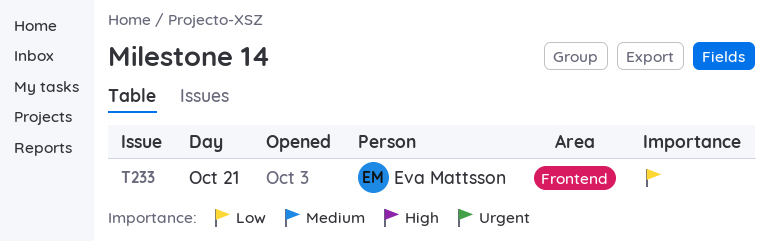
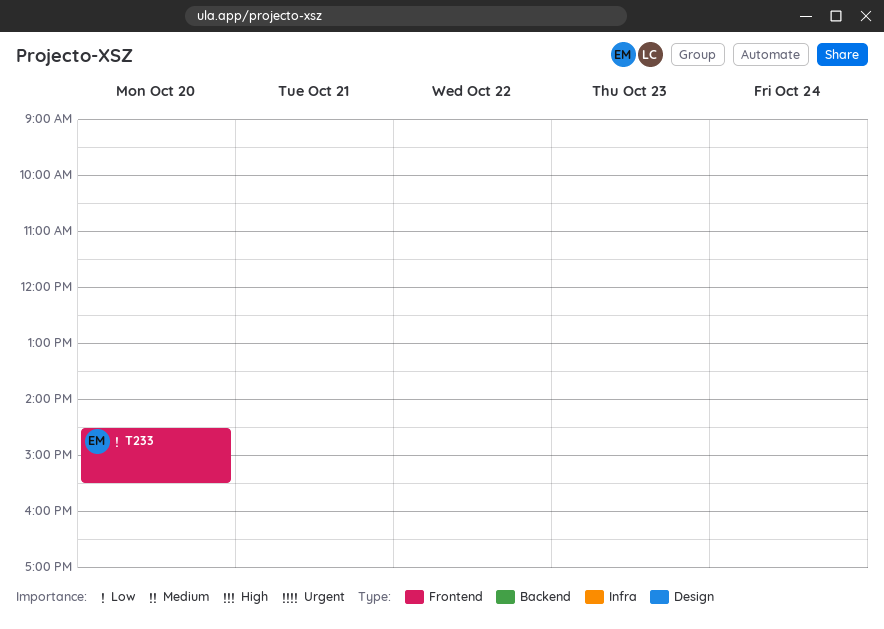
T233, day: Oct 21 -> Oct 20

